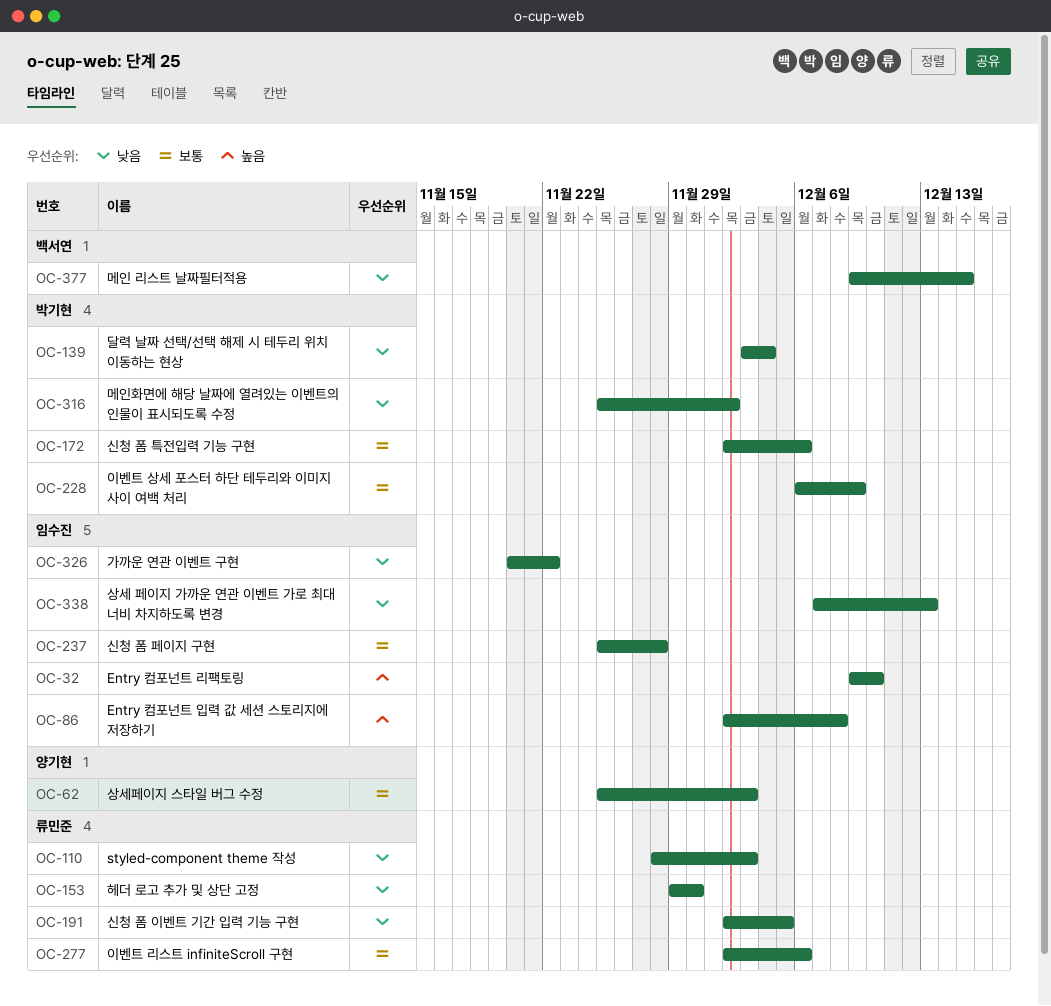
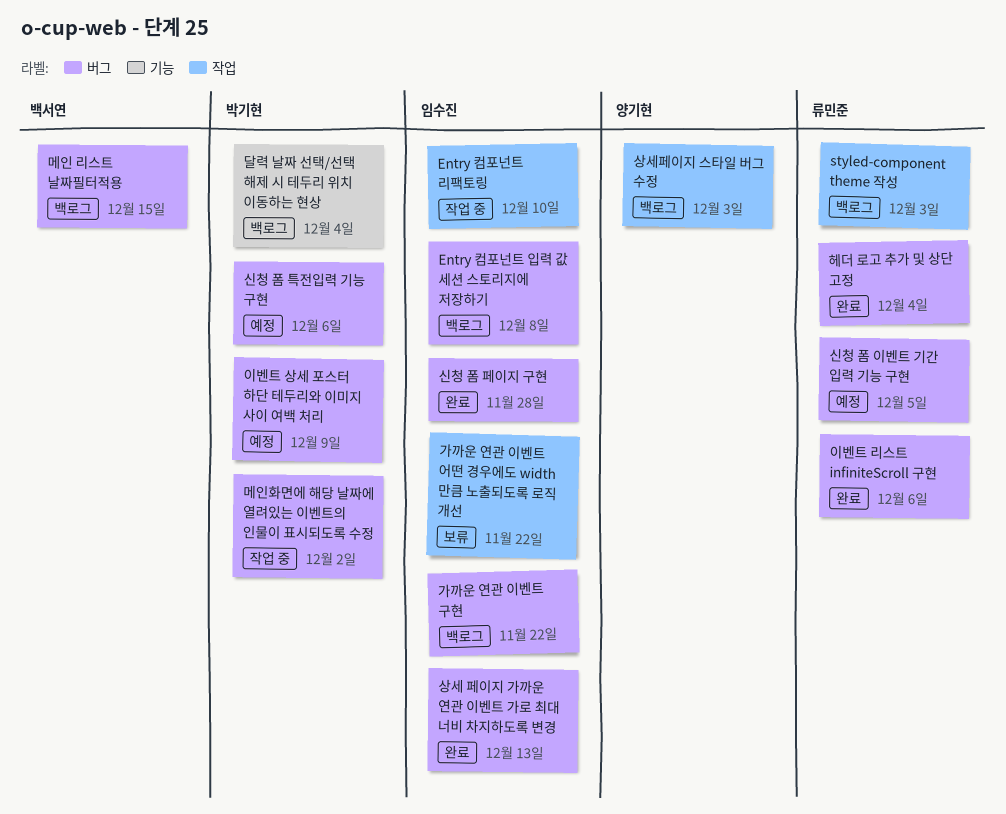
가까운 연관 이벤트 어떤 경우에도 width 만큼 노출되도록 로직 개선: none -> present
헤더 로고 추가 및 상단 고정, due: Nov 30 -> Dec 4

